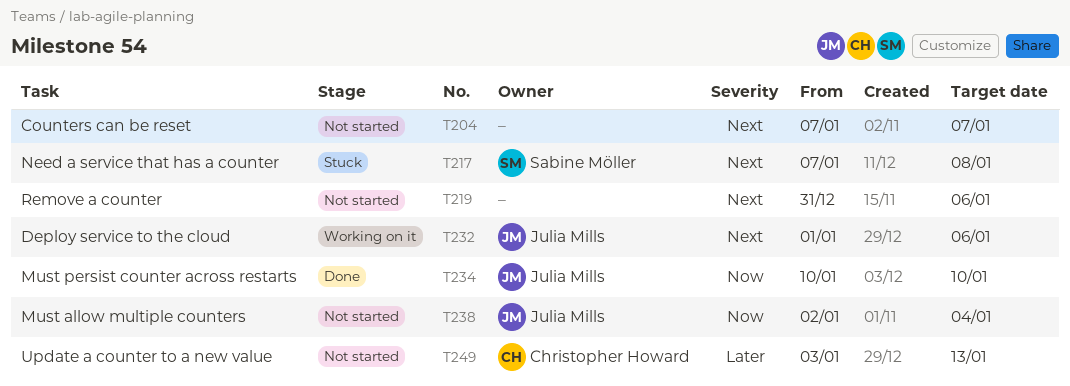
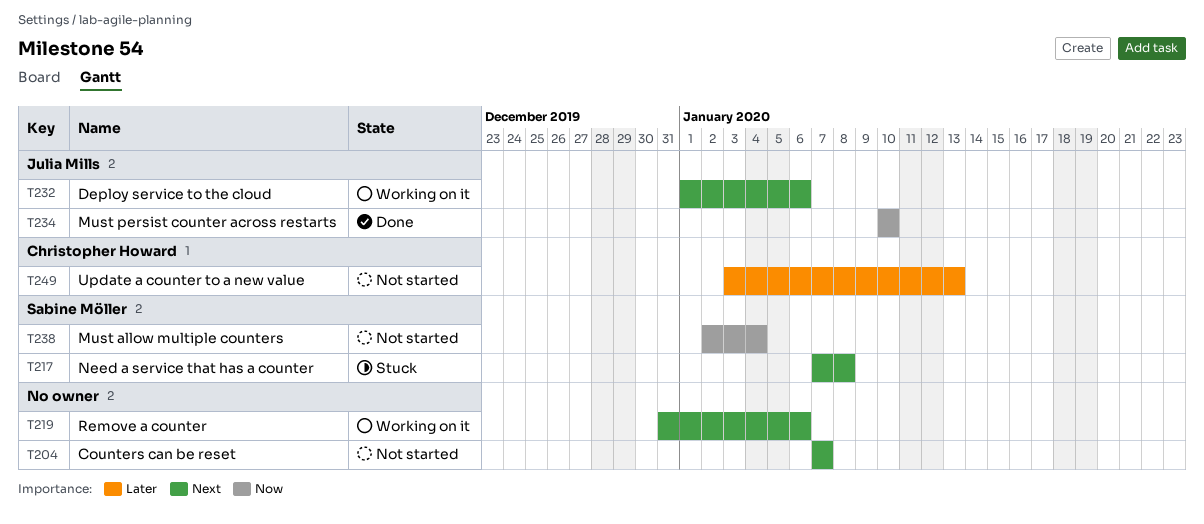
T219, status: Not started -> Working on it
T238, owner: Julia Mills -> Sabine Möller

